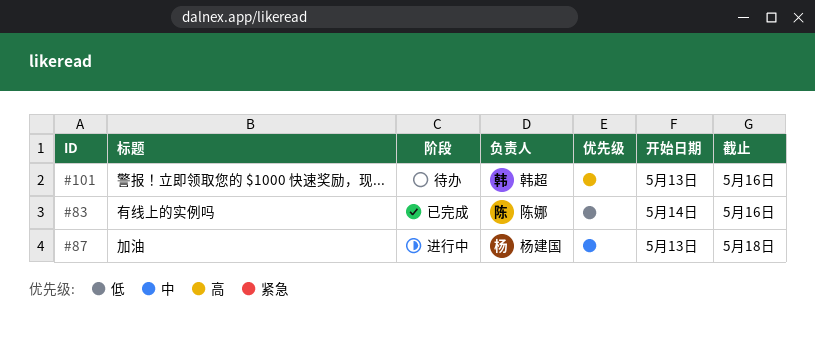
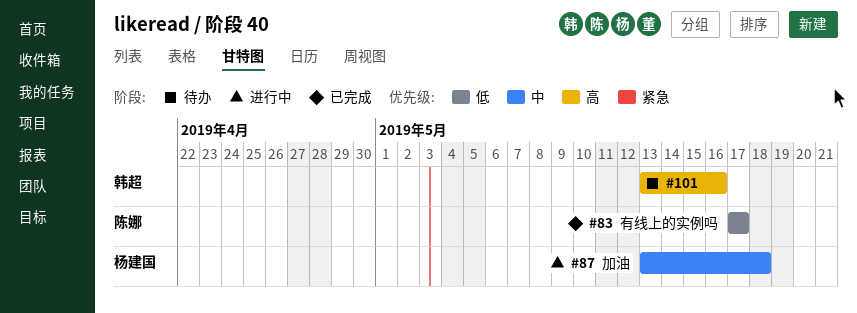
#83, start: May 14 -> May 17
#83, due: May 16 -> May 17

